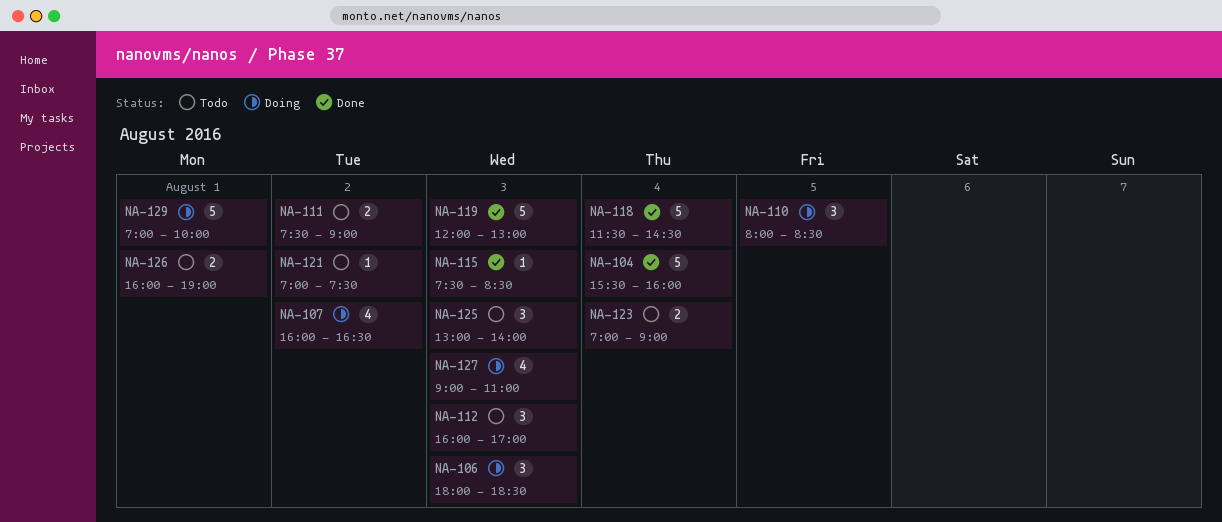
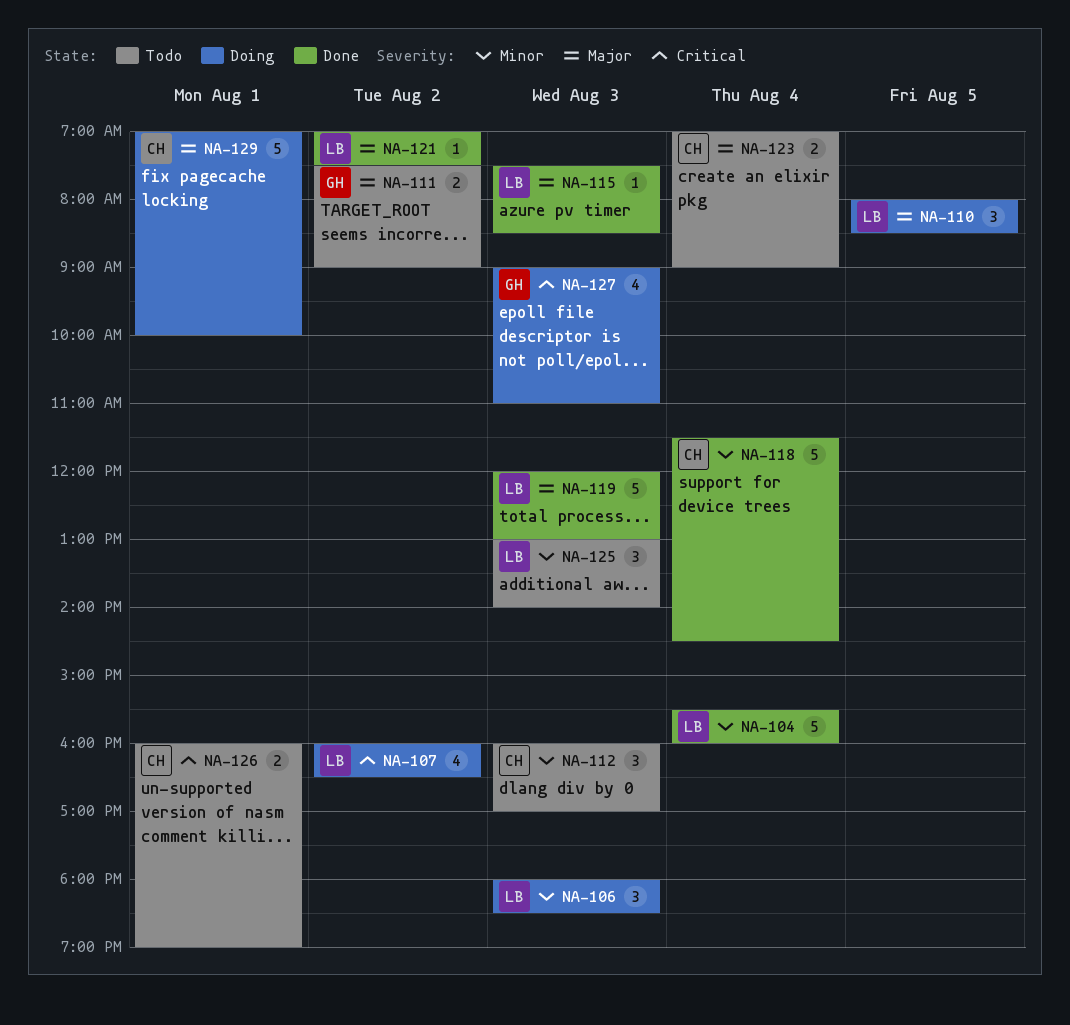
NA-121, status: Todo -> Done

